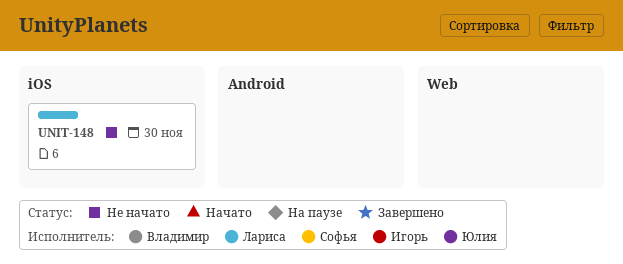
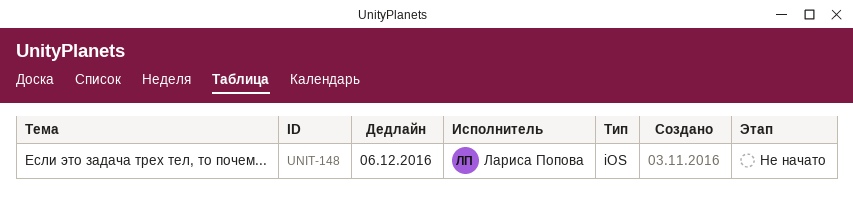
UNIT-148, due: Nov 30 -> Dec 6

